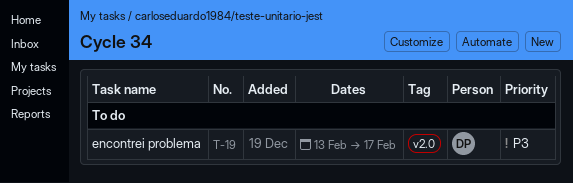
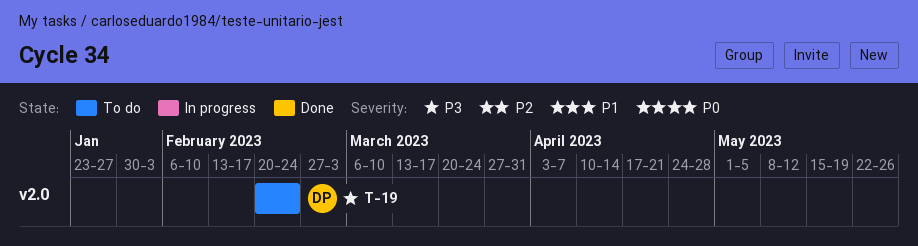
T-19, start: Feb 13 -> Feb 20
T-19, due: Feb 17 -> Feb 24

